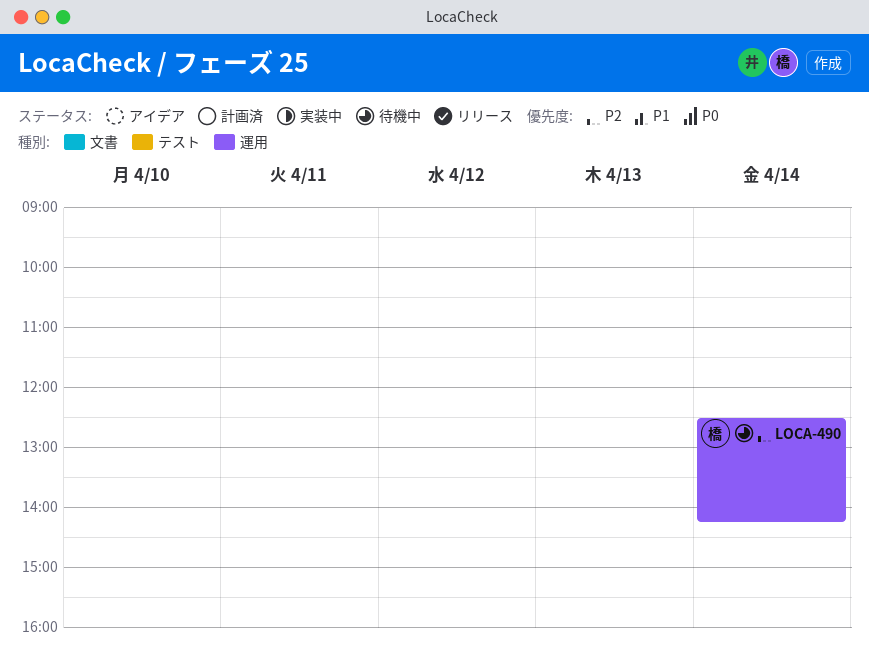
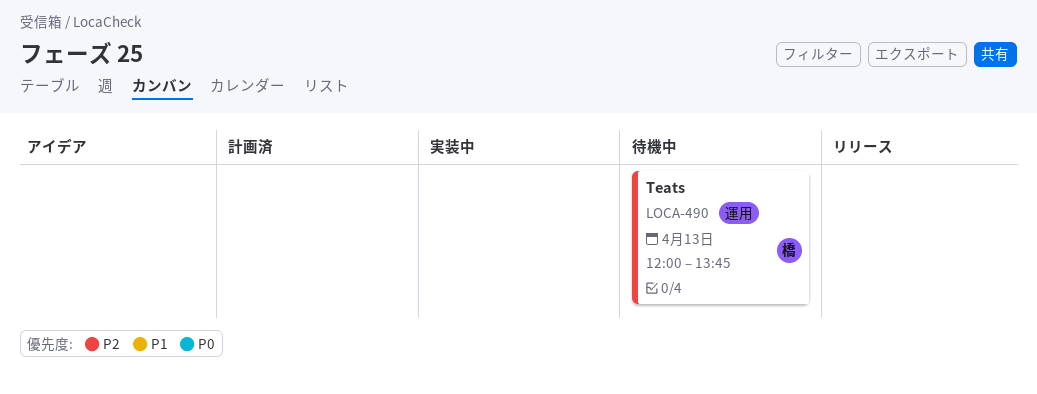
LOCA-490, day: Apr 14 -> Apr 13
LOCA-490, begins: 12:30 -> 12:00
LOCA-490, ends: 14:15 -> 13:45

